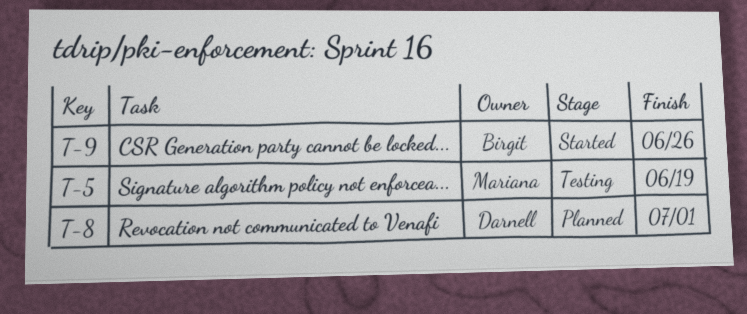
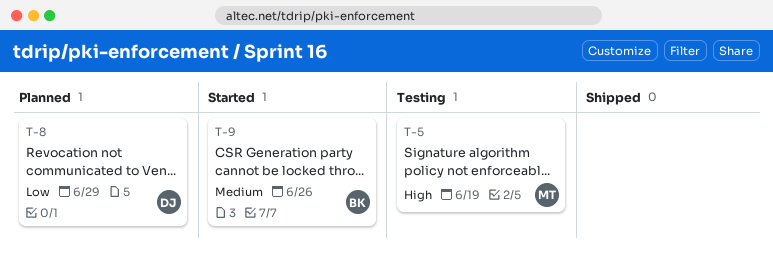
T-8, due: Jul 1 -> Jun 29

